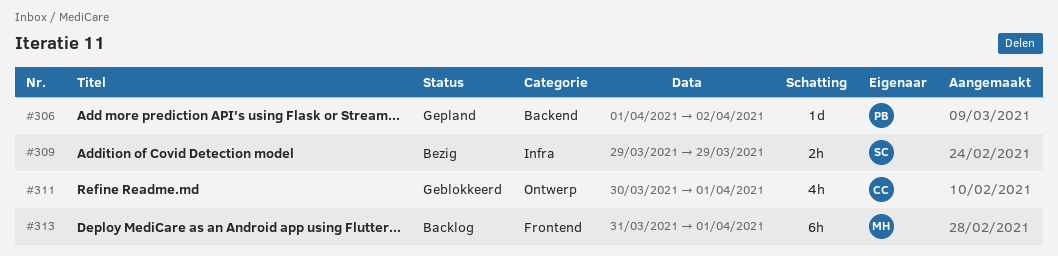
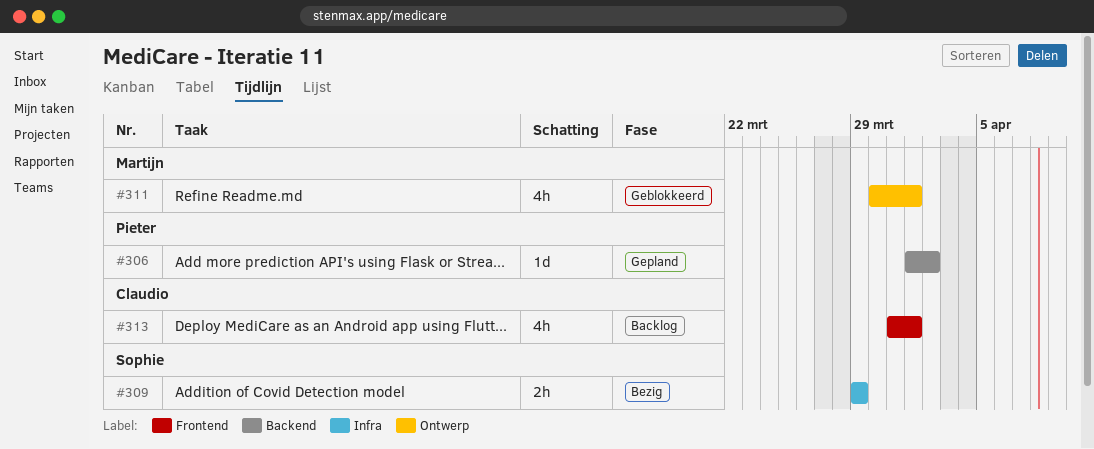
#311, owner: Claudio -> Martijn
#313, owner: Martijn -> Claudio
#313, estimate: 6h -> 4h

